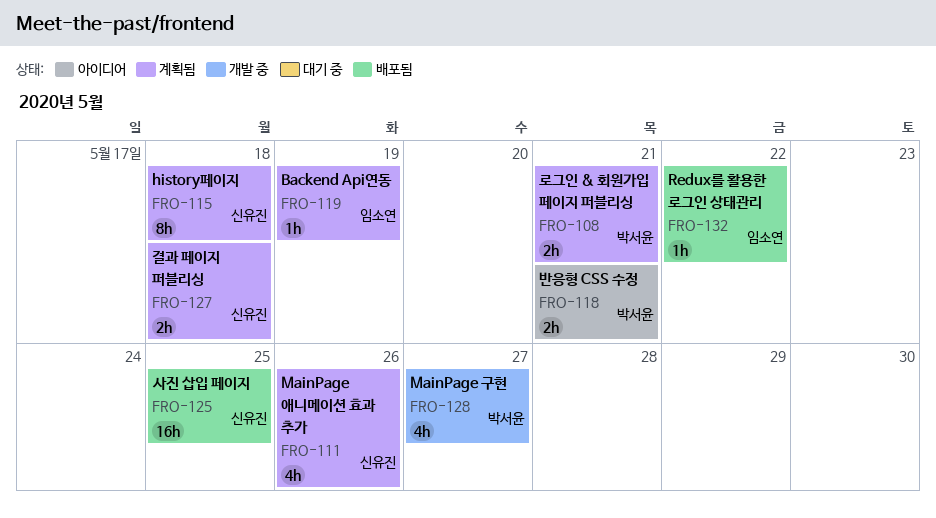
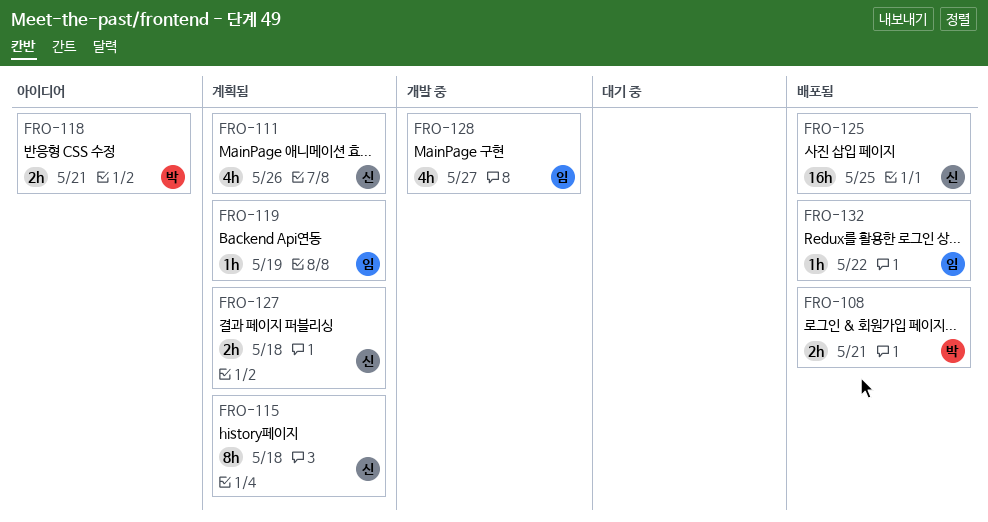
FRO-108, status: 계획됨 -> 배포됨
FRO-128, owner: 박서윤 -> 임소연

